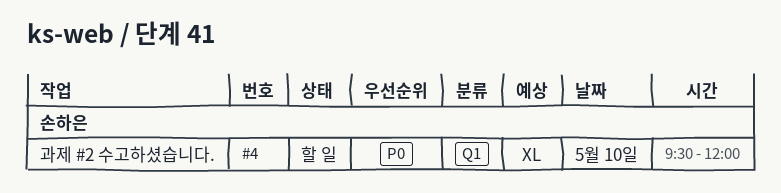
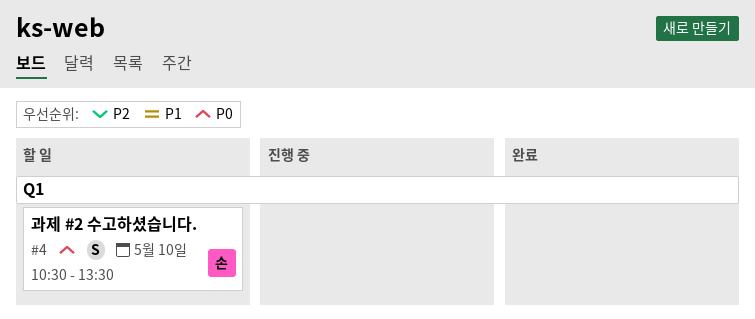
#4, estimate: XL -> S
#4, begins: 09:30 -> 10:30
#4, ends: 12:00 -> 13:30

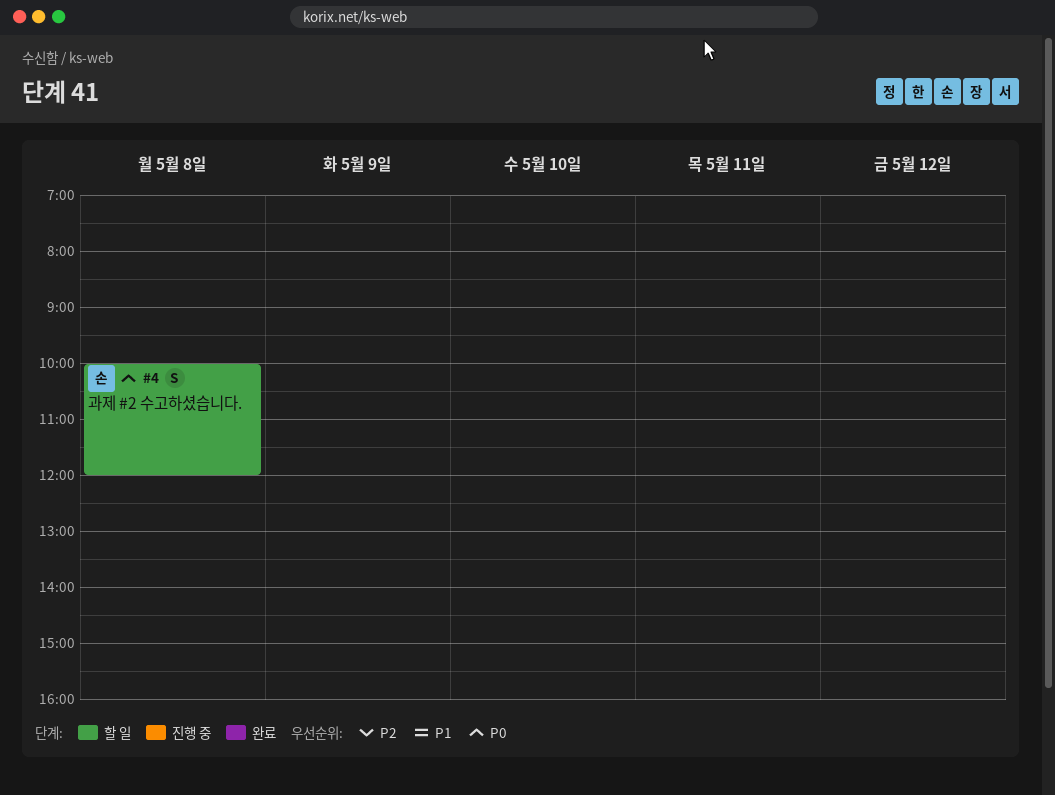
#4, day: May 10 -> May 8
#4, begins: 10:30 -> 10:00
#4, ends: 13:30 -> 12:00

